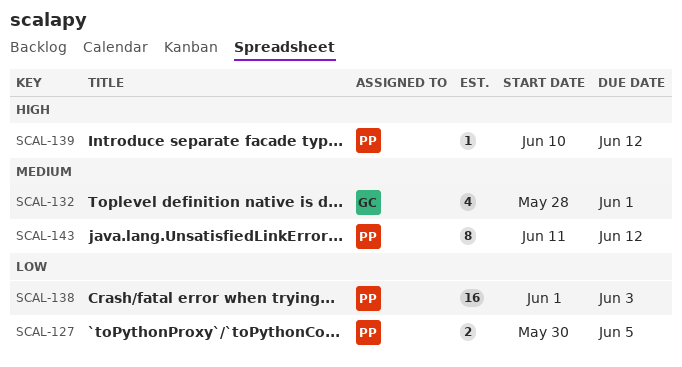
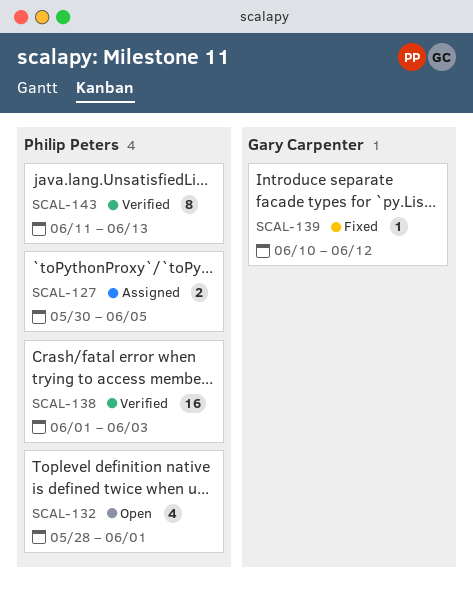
SCAL-132, owner: Gary Carpenter -> Philip Peters
SCAL-139, owner: Philip Peters -> Gary Carpenter
SCAL-143, due: Jun 12 -> Jun 13

